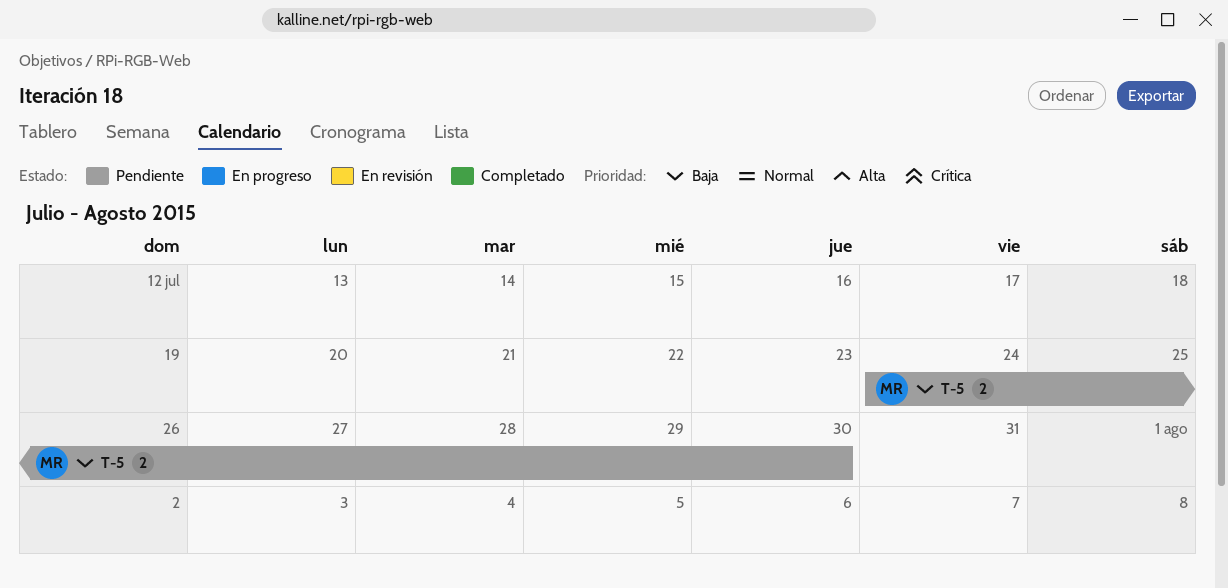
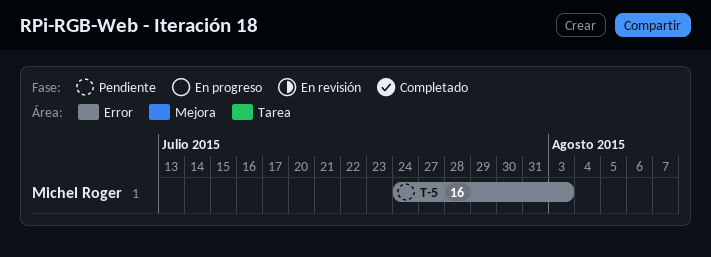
T-5, estimate: 2 -> 16
T-5, due: Jul 30 -> Aug 3

